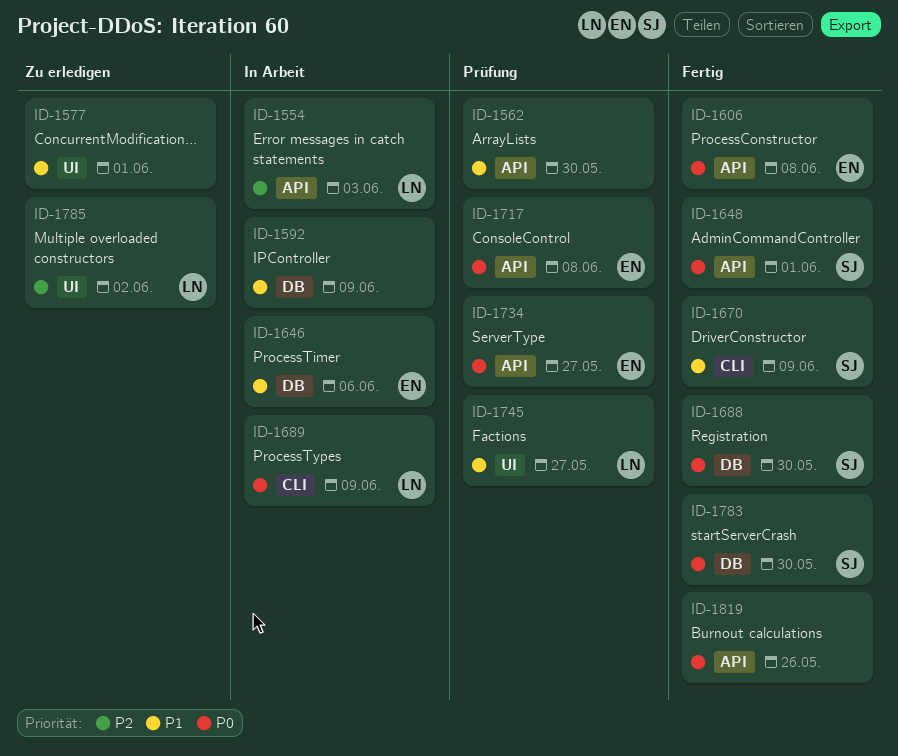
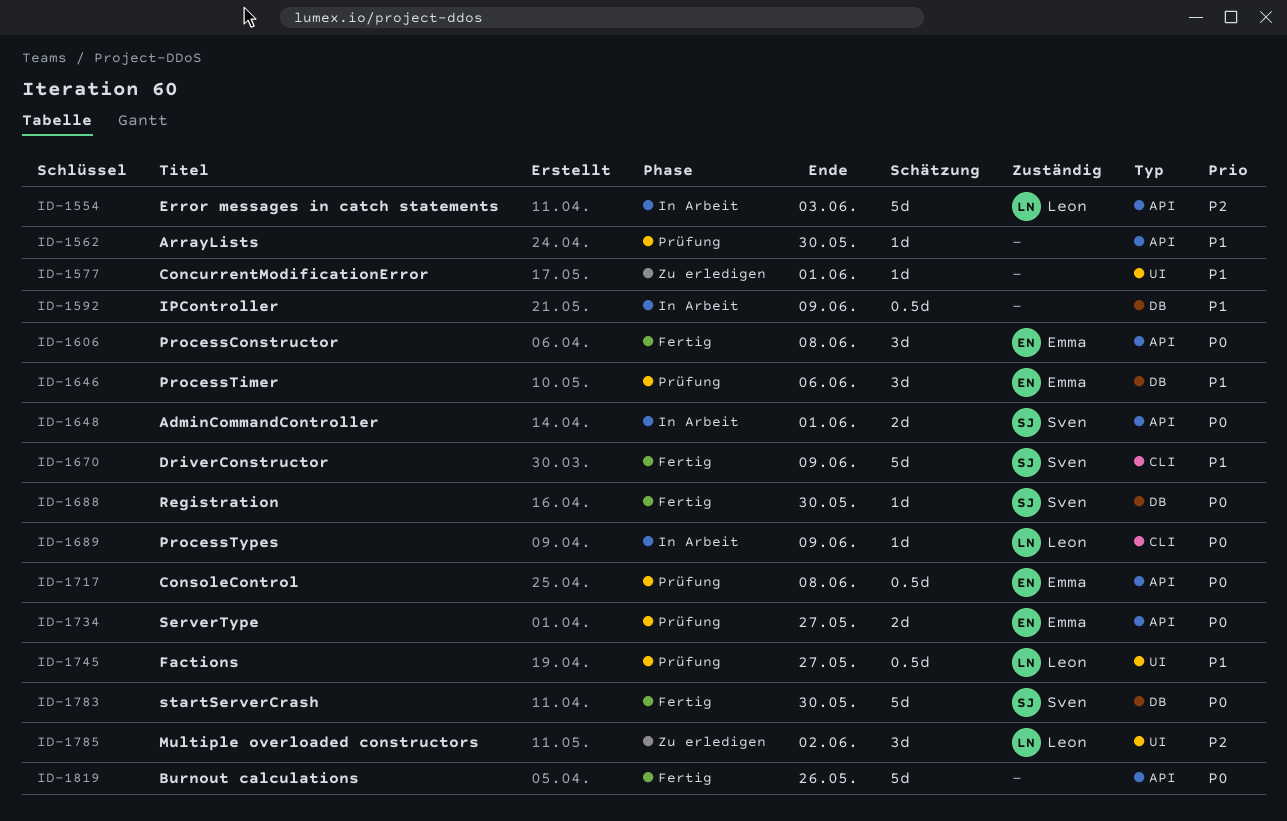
ID-1646, status: In Arbeit -> Prüfung
ID-1648, status: Fertig -> In Arbeit

